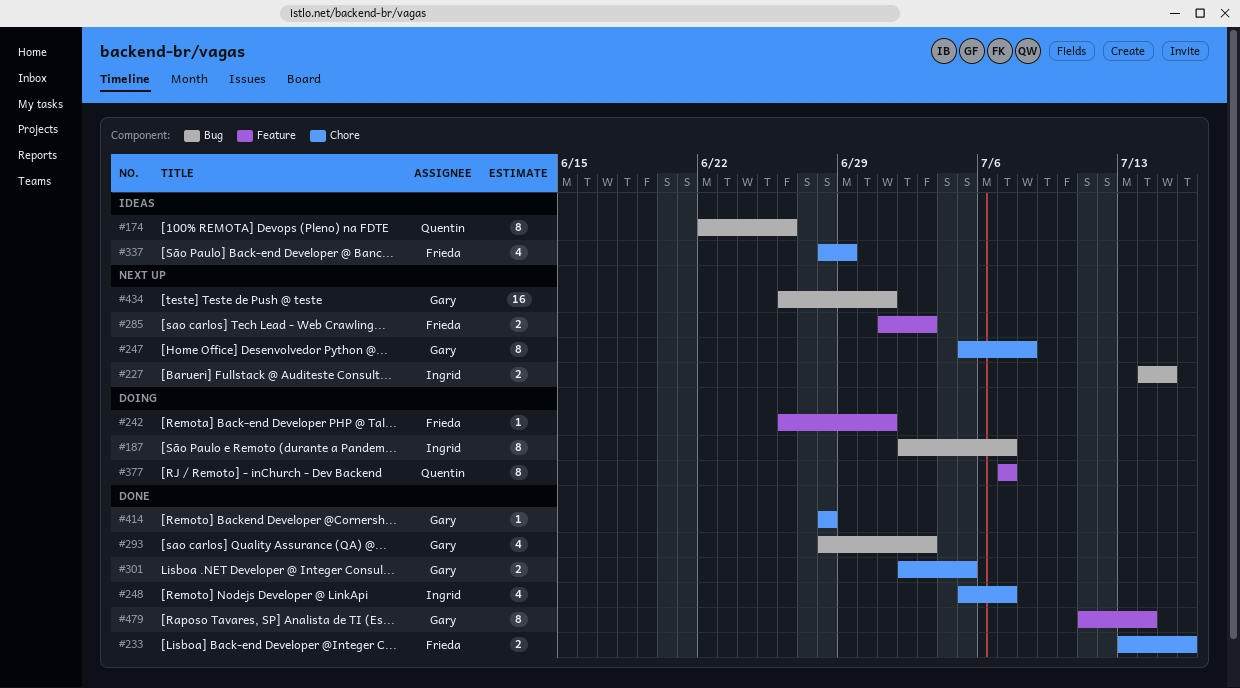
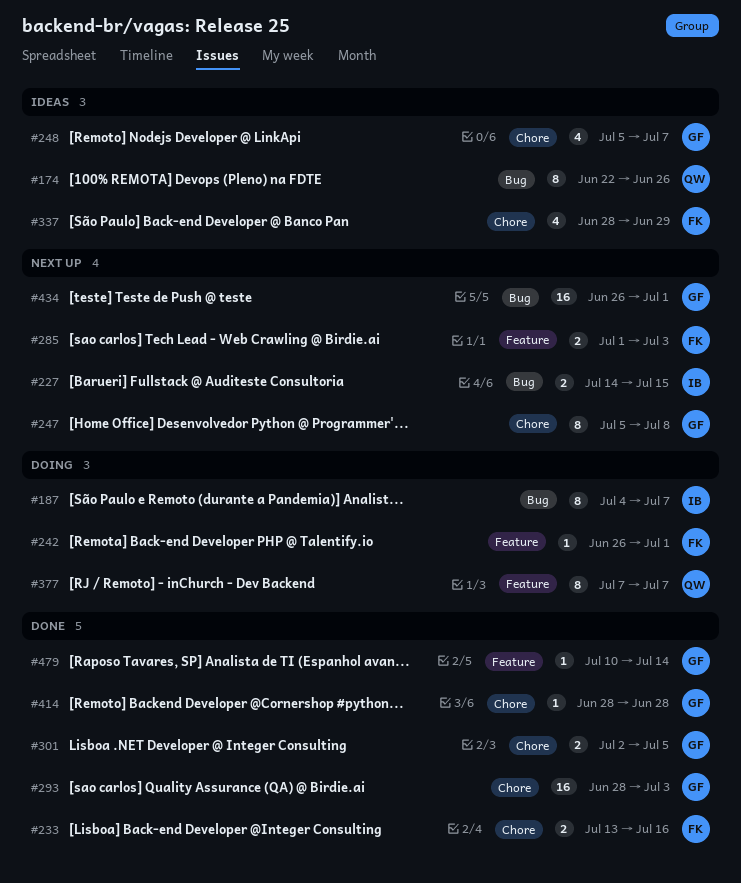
#187, start: Jul 2 -> Jul 4
#248, status: Done -> Ideas
#248, owner: Ingrid -> Gary
#293, label: Bug -> Chore
#293, estimate: 4 -> 16
#479, estimate: 8 -> 1
#479, start: Jul 11 -> Jul 10

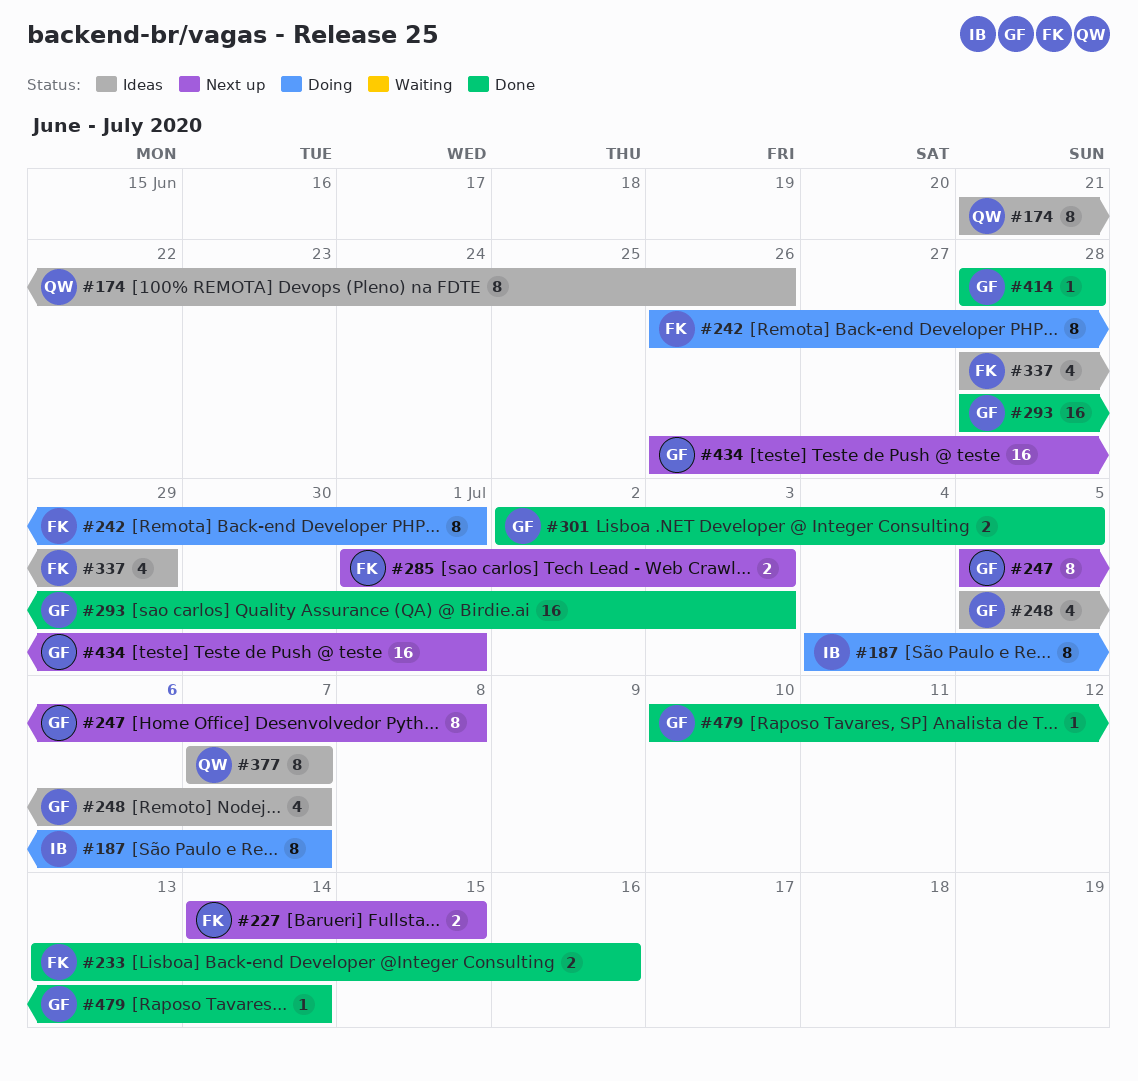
#174, start: Jun 22 -> Jun 21
#227, owner: IB -> FK
#242, estimate: 1 -> 8
#377, status: Doing -> Ideas

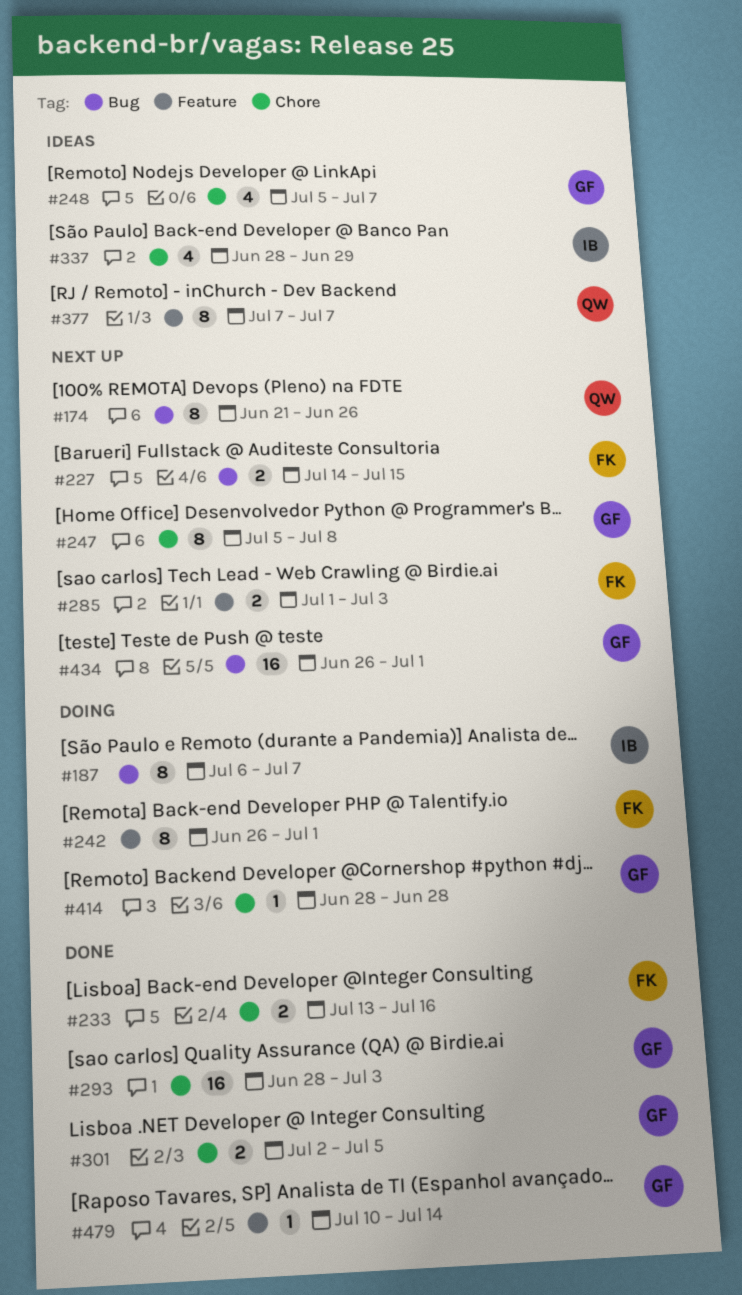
#174, status: Ideas -> Next up
#187, start: Jul 4 -> Jul 6
#337, owner: FK -> IB
#414, status: Done -> Doing

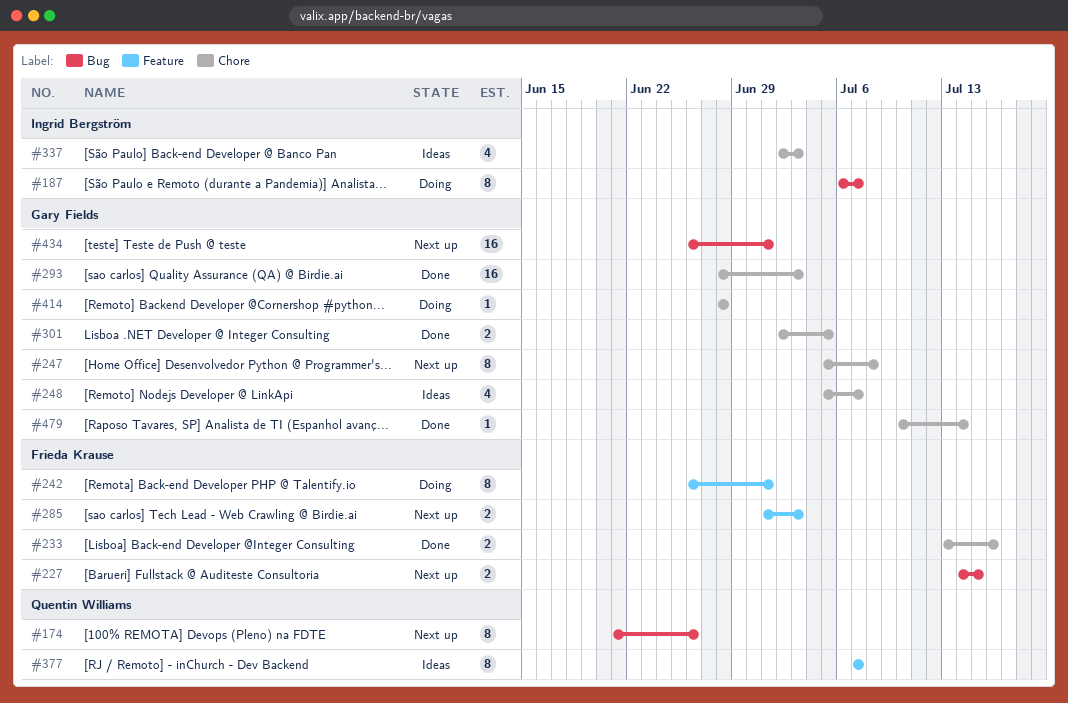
#337, start: Jun 28 -> Jul 2
#337, due: Jun 29 -> Jul 3
#479, label: Feature -> Chore

